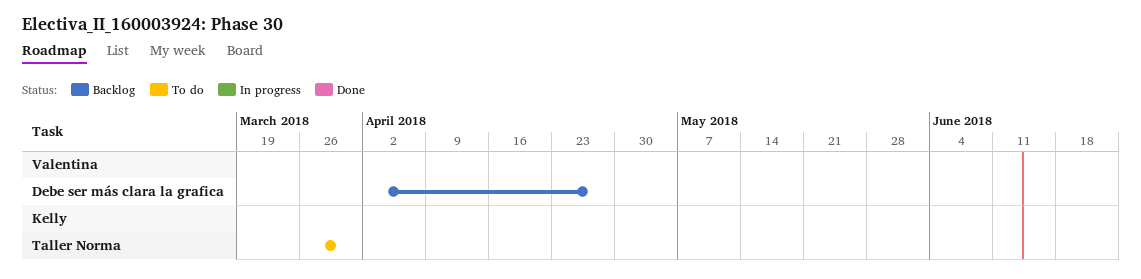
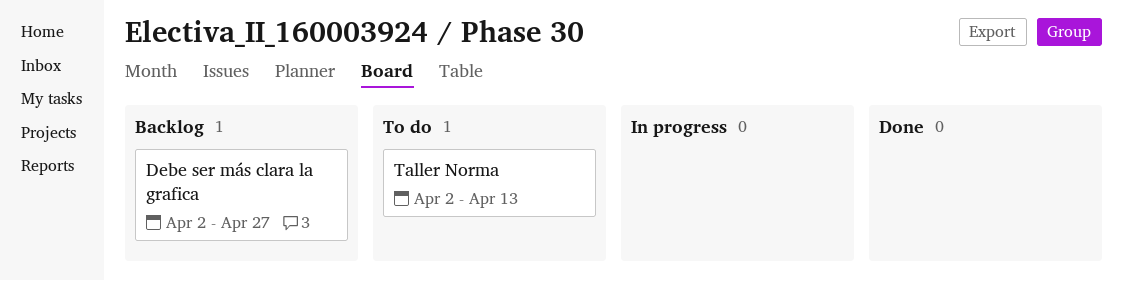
Taller Norma, start: Mar 26 -> Apr 2
Taller Norma, due: Mar 30 -> Apr 13

